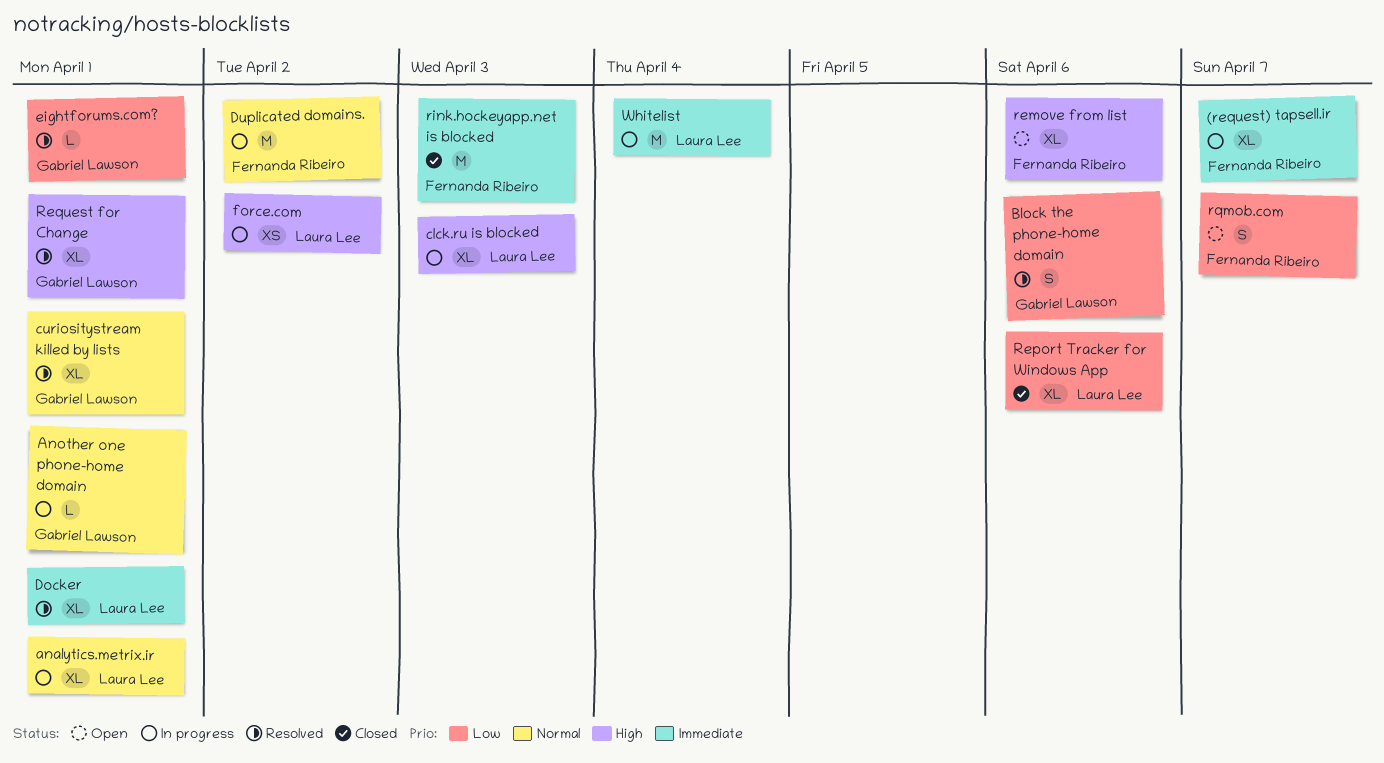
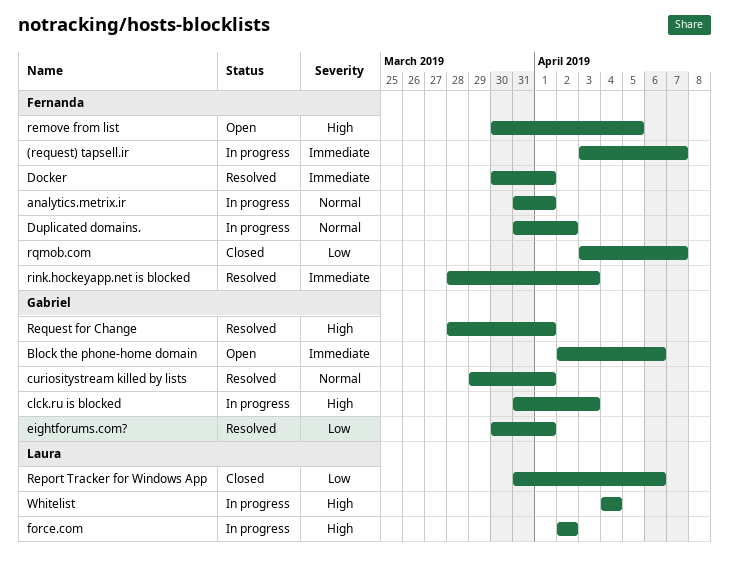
analytics.metrix.ir, owner: Laura Lee -> Fernanda Ribeiro
Another one phone-home domain: present -> none
Block the phone-home domain, status: Resolved -> Open
Block the phone-home domain, priority: Low -> Immediate
clck.ru is blocked, owner: Laura Lee -> Gabriel Lawson
Docker, owner: Laura Lee -> Fernanda Ribeiro
remove from list, due: Apr 6 -> Apr 5
rink.hockeyapp.net is blocked, status: Closed -> Resolved
rqmob.com, status: Open -> Closed
Whitelist, priority: Immediate -> High

